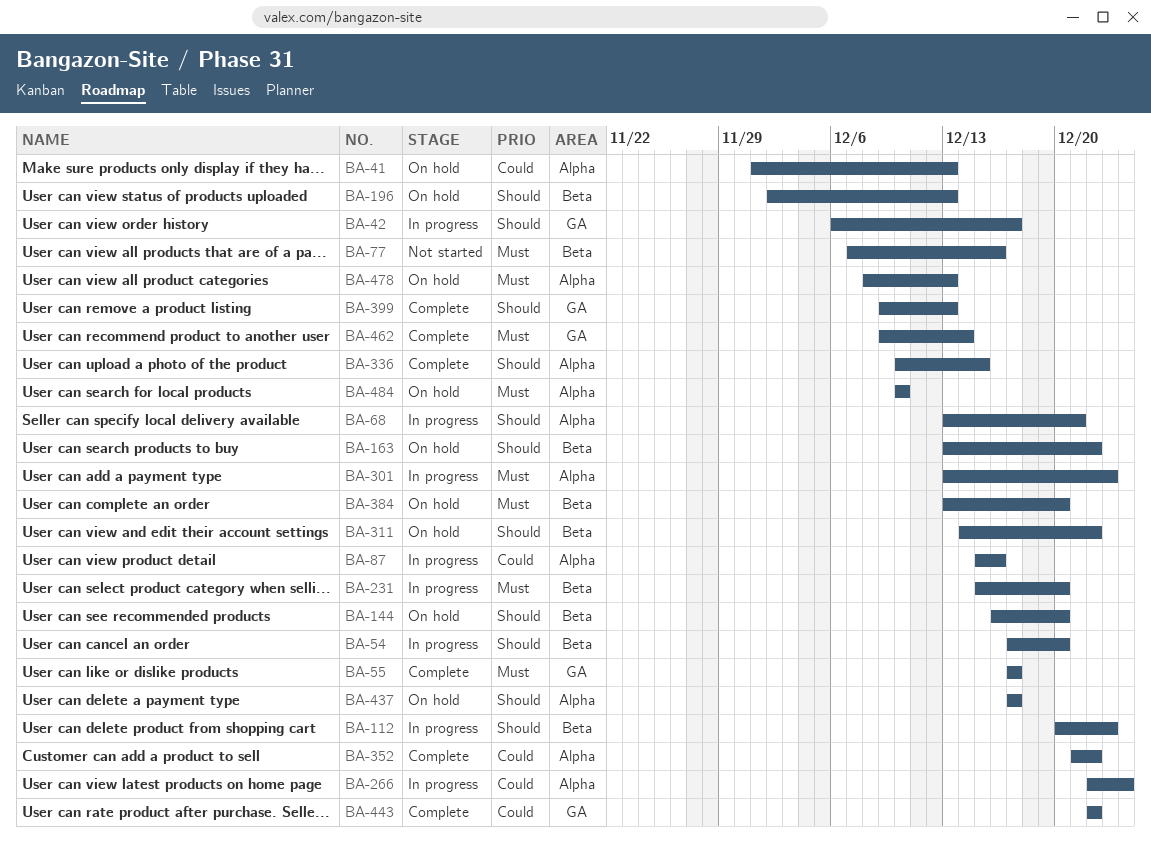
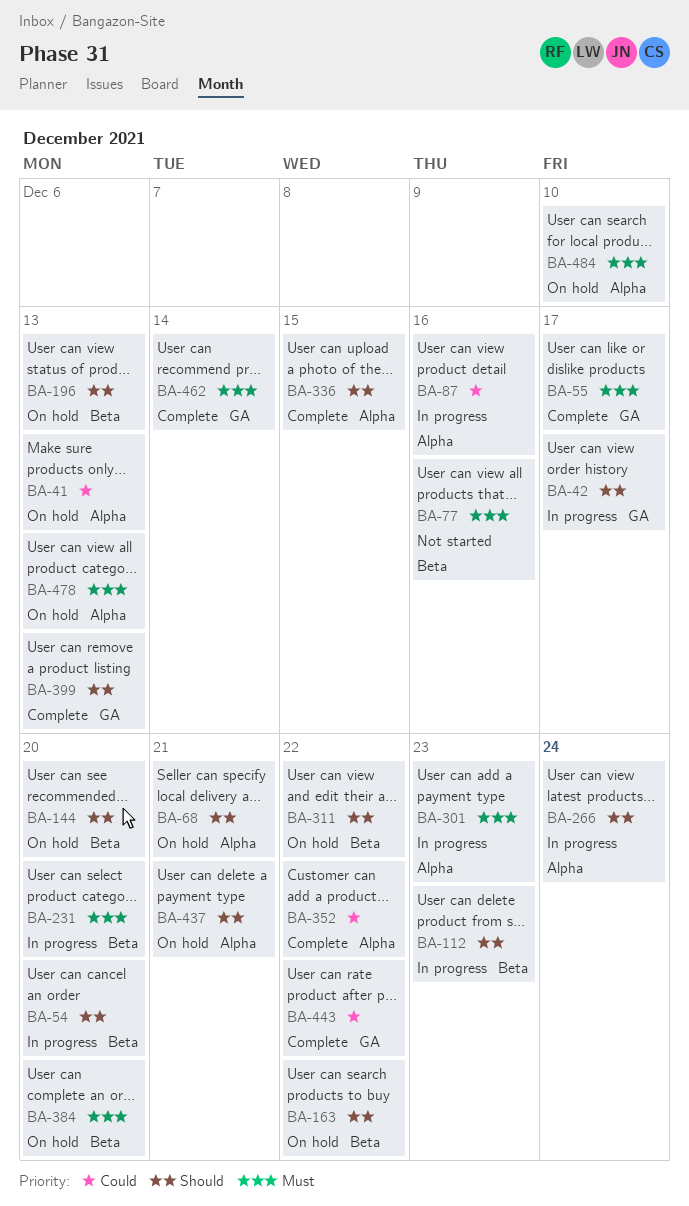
BA-68, status: In progress -> On hold
BA-266, priority: Could -> Should
BA-437, due: Dec 17 -> Dec 21

